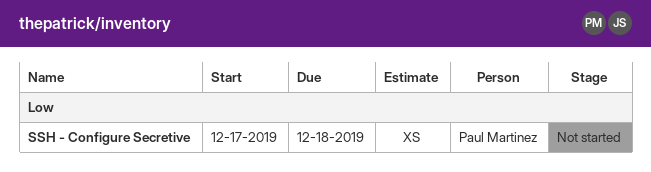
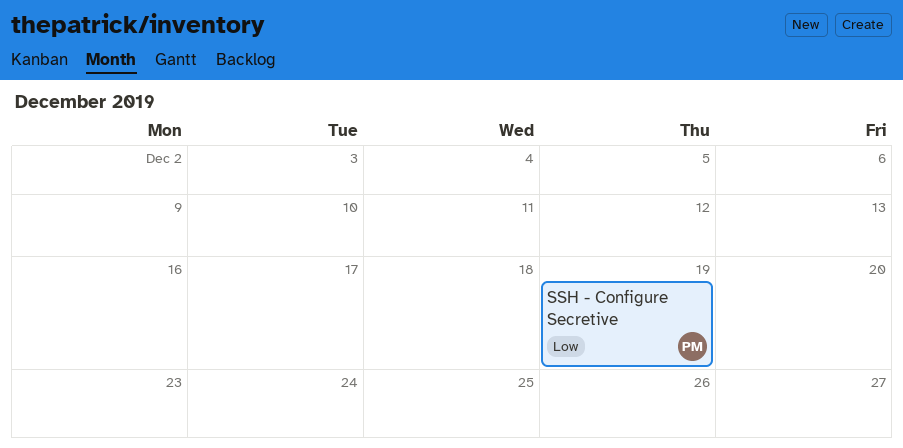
SSH - Configure Secretive, due: Dec 18 -> Dec 19

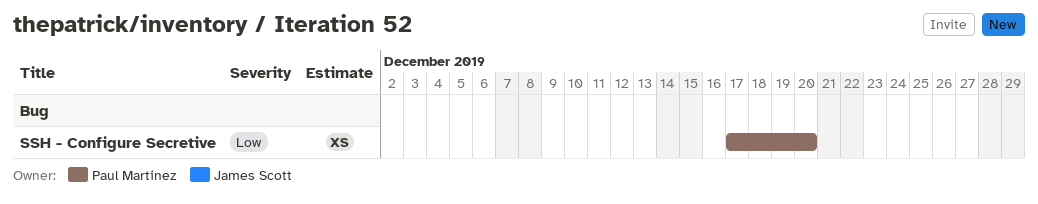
SSH - Configure Secretive, due: Dec 19 -> Dec 20

